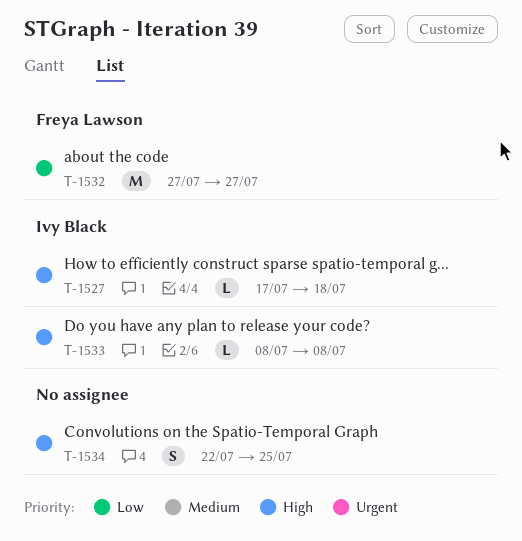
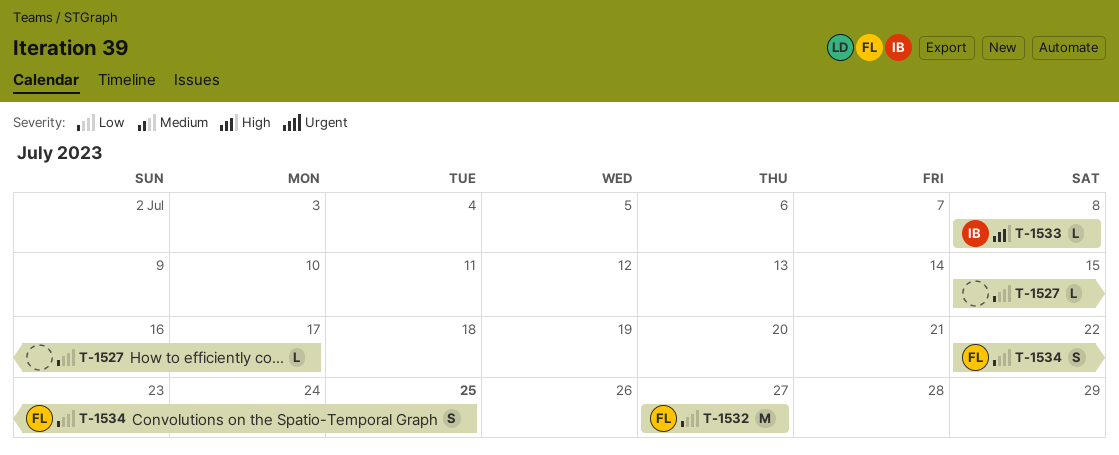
T-1527, owner: Ivy Black -> none
T-1527, priority: High -> Low
T-1527, start: Jul 17 -> Jul 15
T-1527, due: Jul 18 -> Jul 17
T-1534, owner: none -> Freya Lawson
T-1534, priority: High -> Low

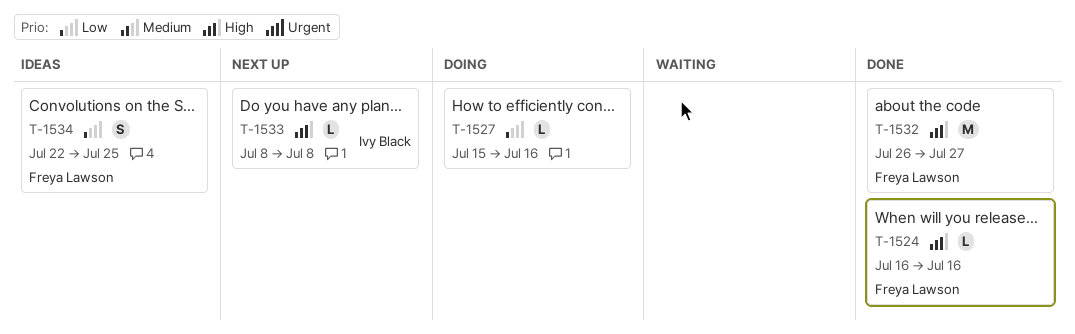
T-1524: none -> present
T-1527, due: Jul 17 -> Jul 16
T-1532, priority: Low -> High
T-1532, start: Jul 27 -> Jul 26

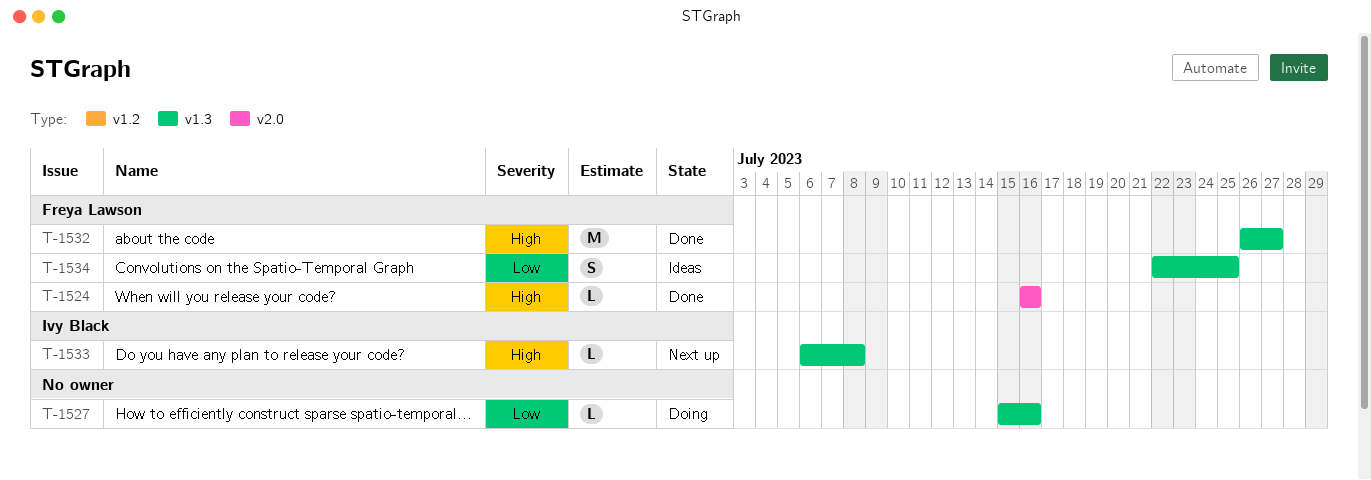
T-1533, start: Jul 8 -> Jul 6

